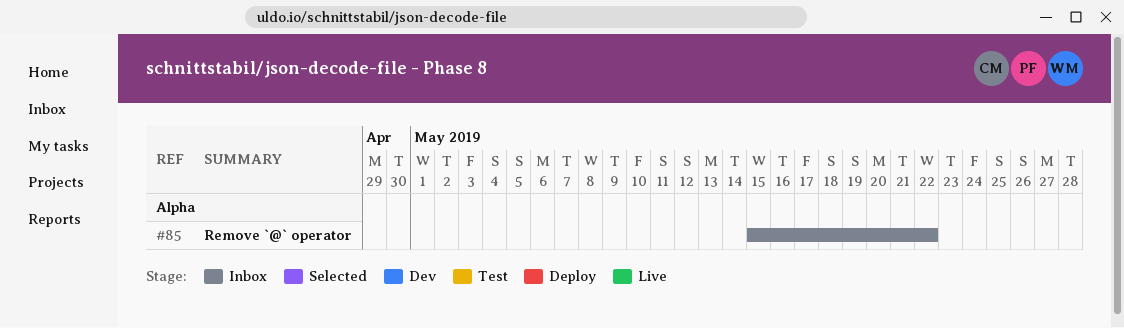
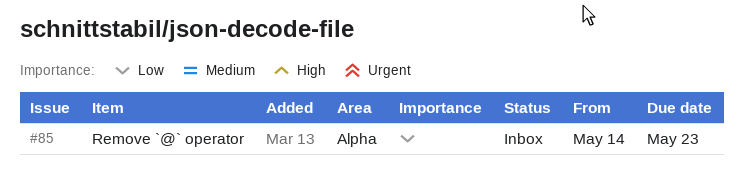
#85, start: May 15 -> May 14
#85, due: May 22 -> May 23

